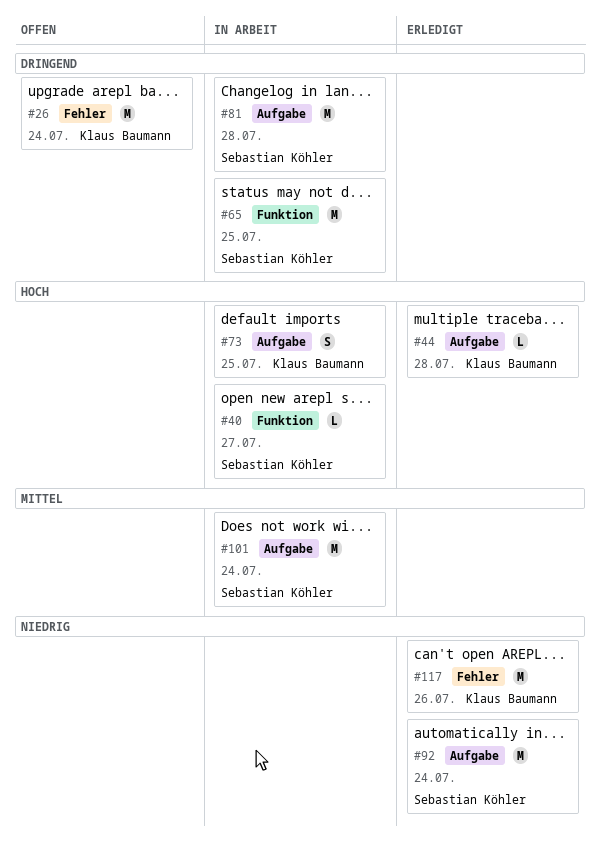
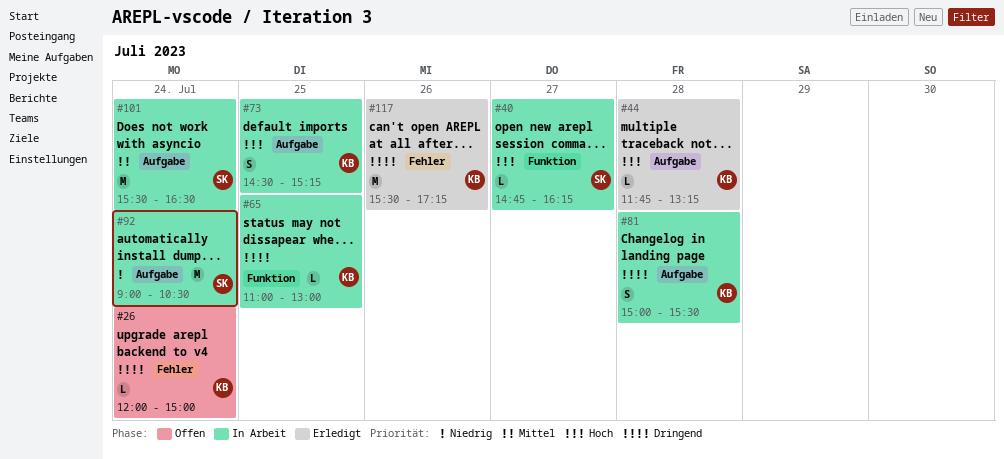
#26, estimate: M -> L
#65, owner: Sebastian Köhler -> Klaus Baumann
#65, estimate: M -> L
#81, owner: Sebastian Köhler -> Klaus Baumann
#81, estimate: M -> S
#92, status: Erledigt -> In Arbeit
#117, priority: Niedrig -> Dringend

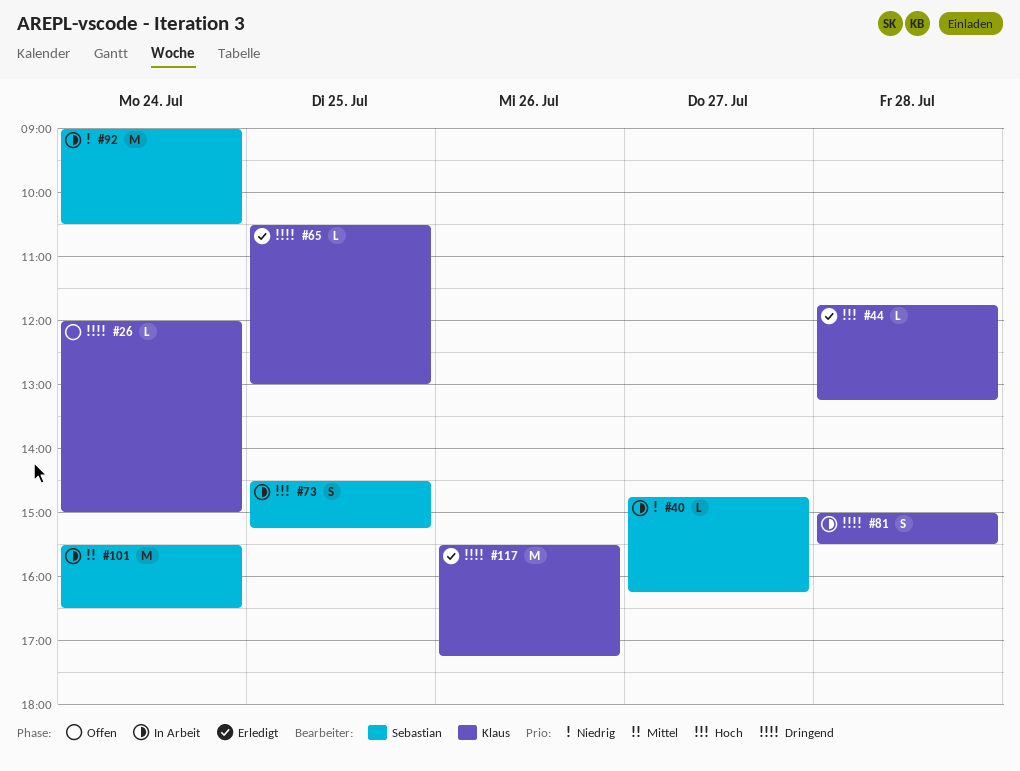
#40, priority: Hoch -> Niedrig
#65, status: In Arbeit -> Erledigt
#65, begins: 11:00 -> 10:30
#73, owner: Klaus -> Sebastian

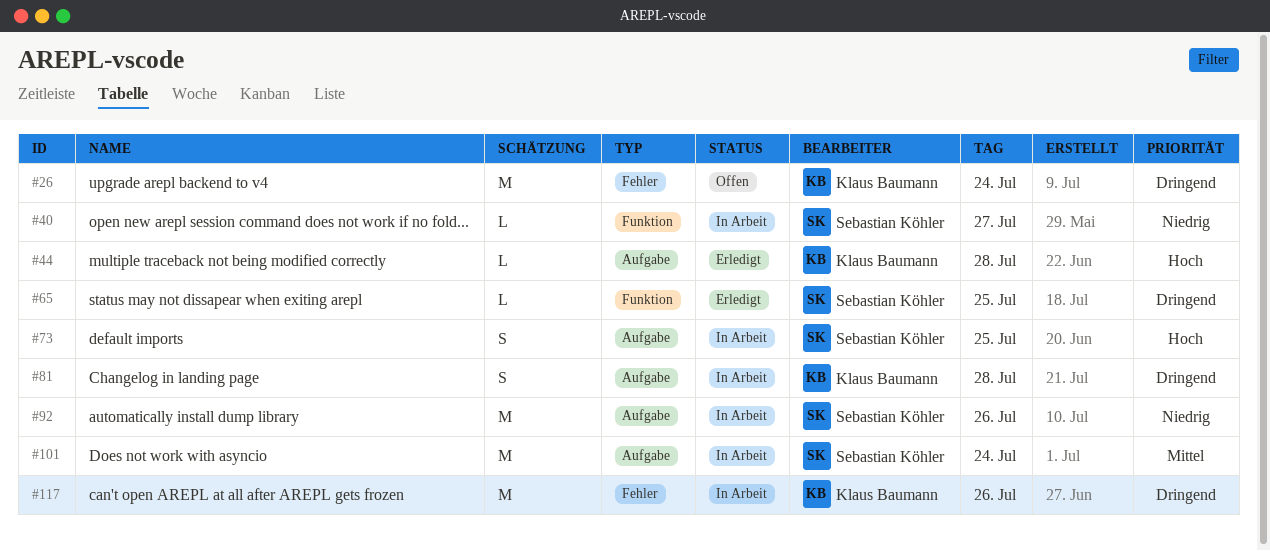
#26, estimate: L -> M
#65, owner: Klaus Baumann -> Sebastian Köhler
#92, day: Jul 24 -> Jul 26
#117, status: Erledigt -> In Arbeit

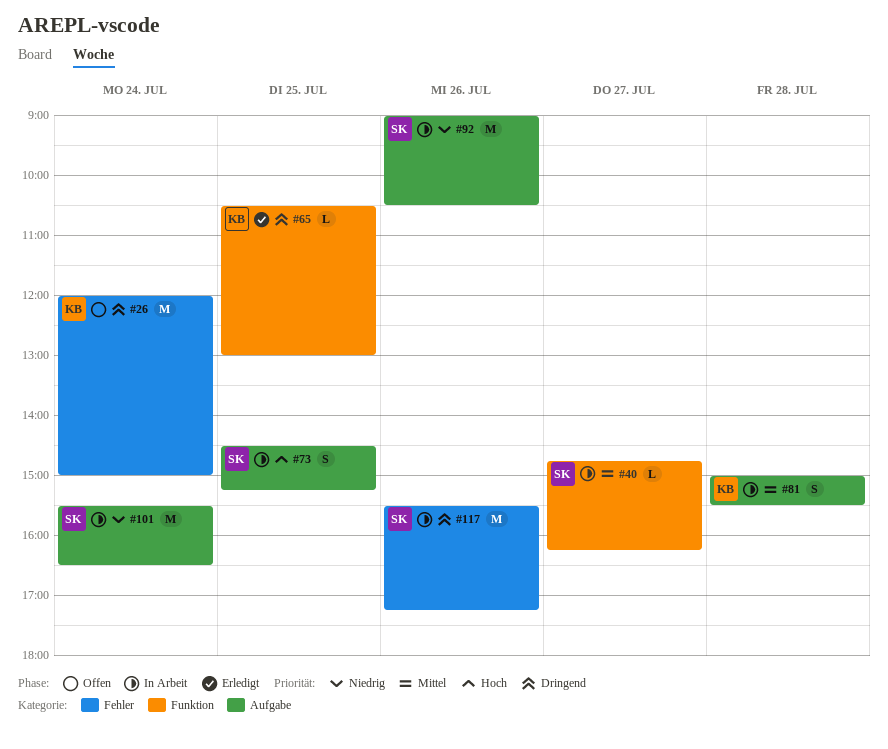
#40, priority: Niedrig -> Mittel
#44: present -> none
#65, owner: Sebastian Köhler -> Klaus Baumann
#81, priority: Dringend -> Mittel
#101, priority: Mittel -> Niedrig
#117, owner: Klaus Baumann -> Sebastian Köhler

